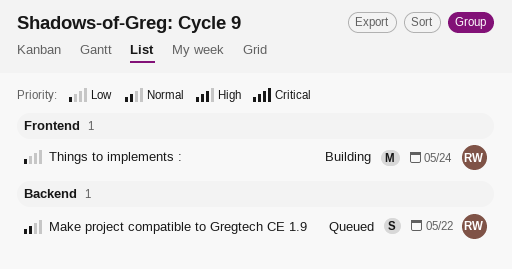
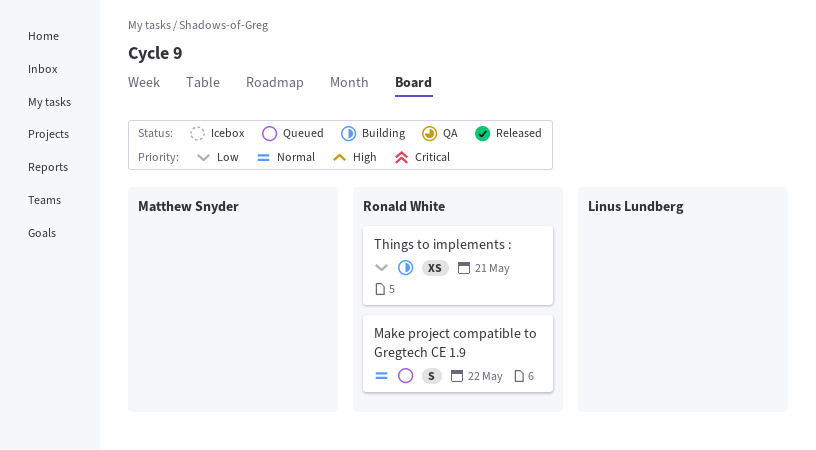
Things to implements :, estimate: M -> XS
Things to implements :, due: May 24 -> May 21

